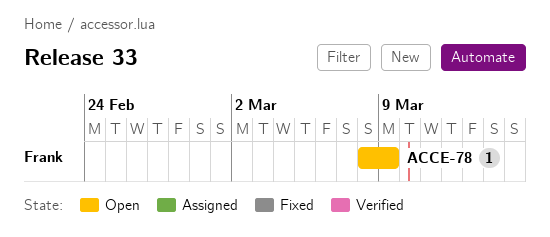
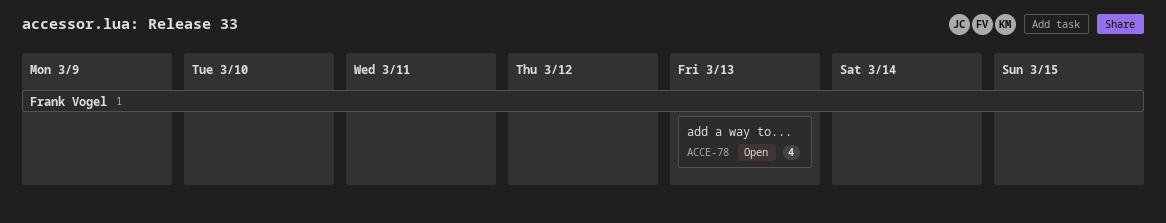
ACCE-78, estimate: 1 -> 4
ACCE-78, due: Mar 9 -> Mar 13

